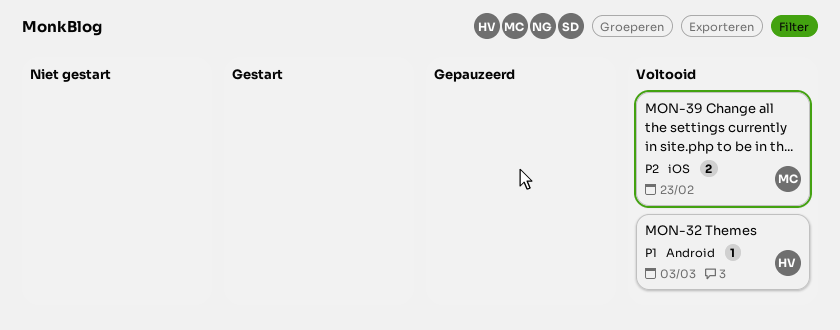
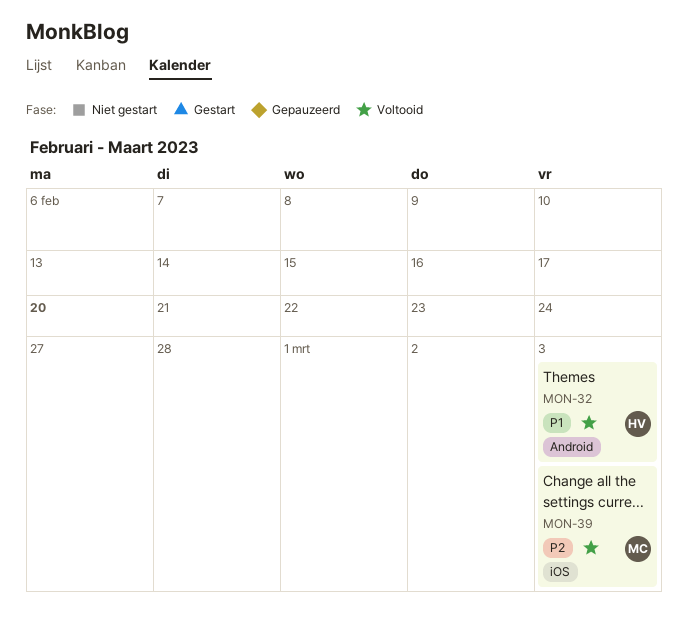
MON-39, due: Feb 23 -> Mar 3

